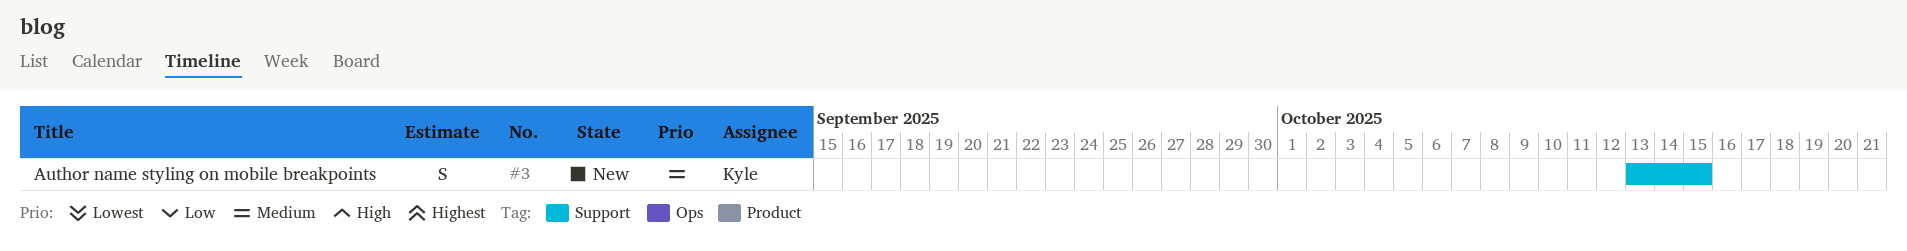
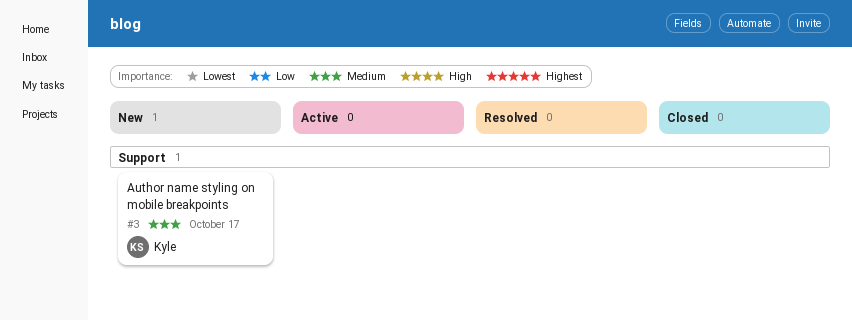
#3, due: Oct 15 -> Oct 17

